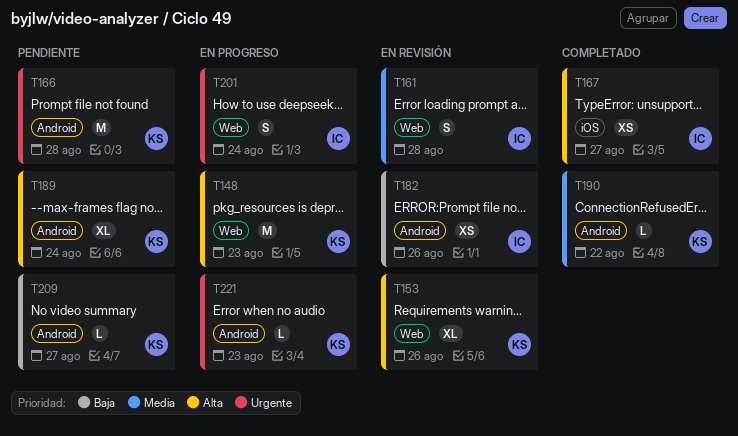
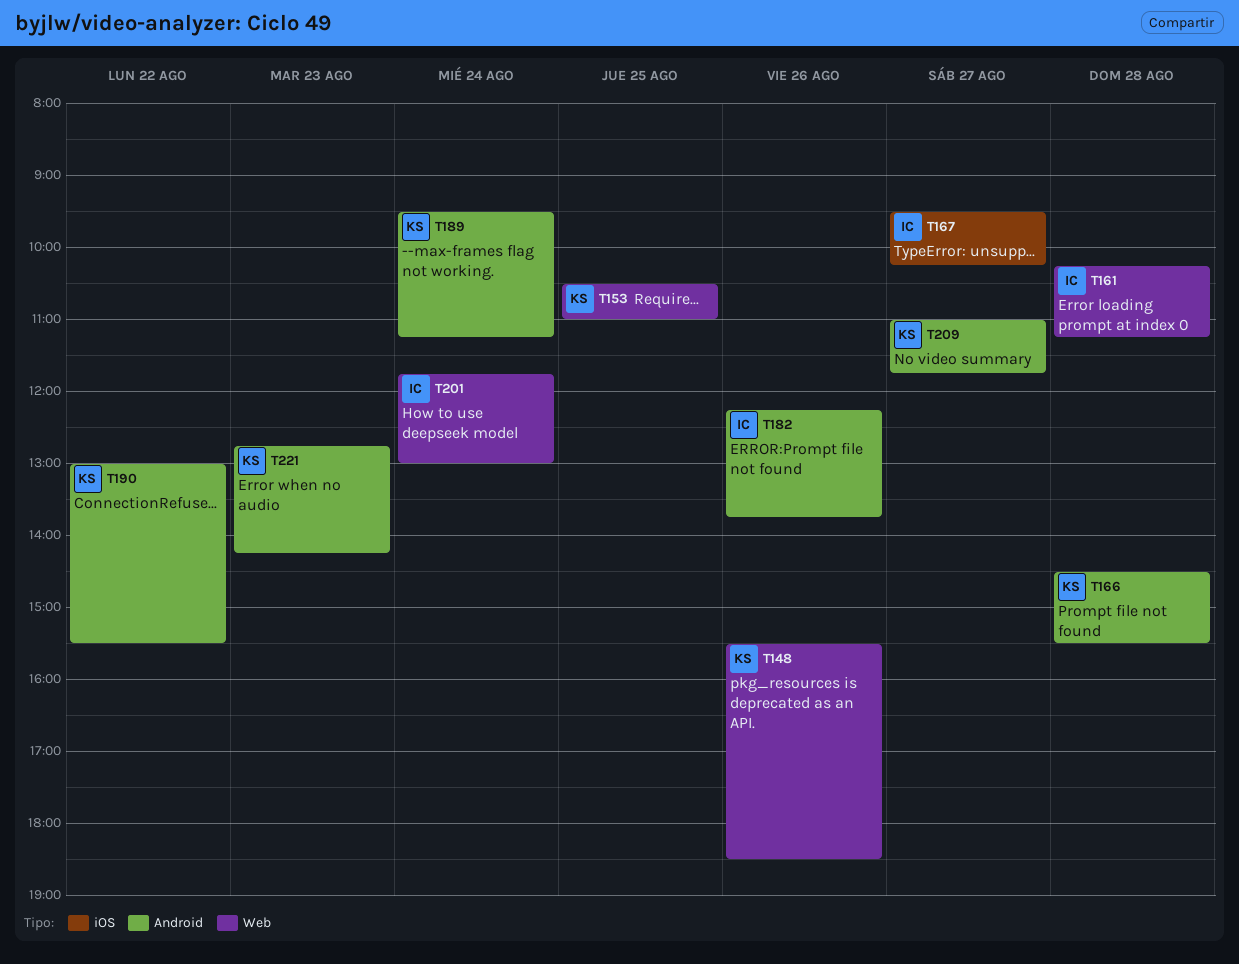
T148, day: Aug 23 -> Aug 26
T153, day: Aug 26 -> Aug 25

